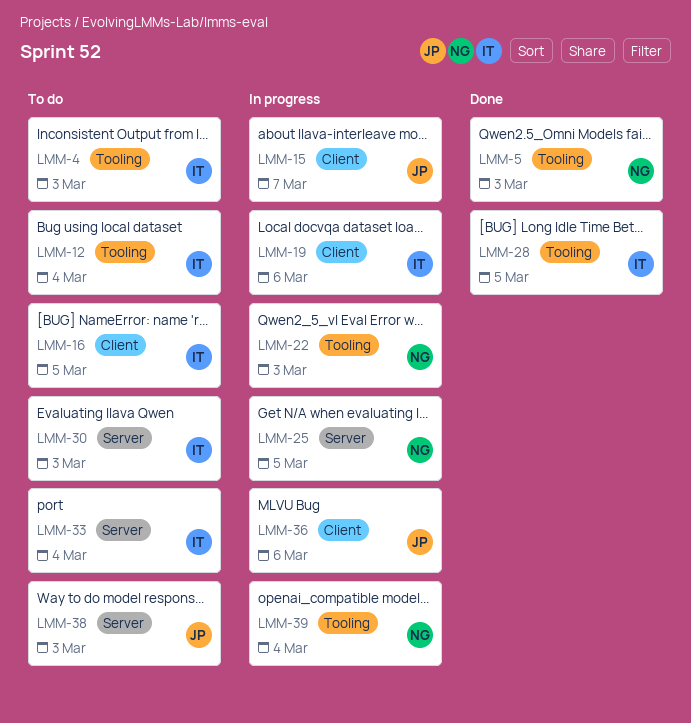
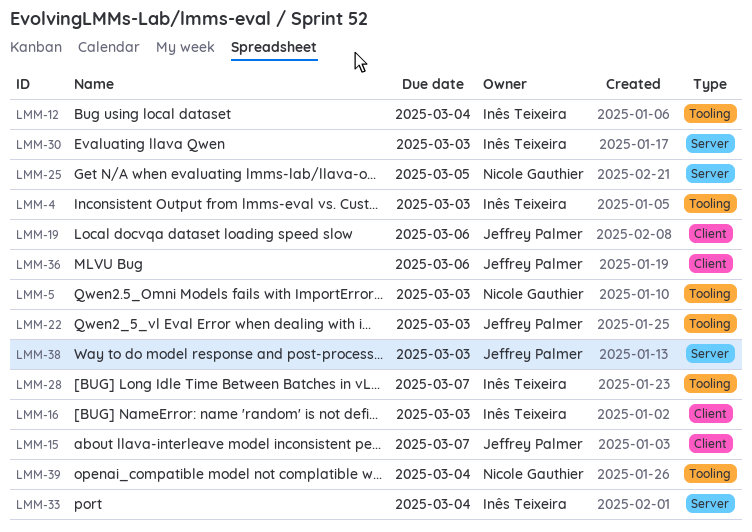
LMM-16, due: Mar 5 -> Mar 3
LMM-19, owner: Inês Teixeira -> Jeffrey Palmer
LMM-22, owner: Nicole Gauthier -> Jeffrey Palmer
LMM-28, due: Mar 5 -> Mar 7

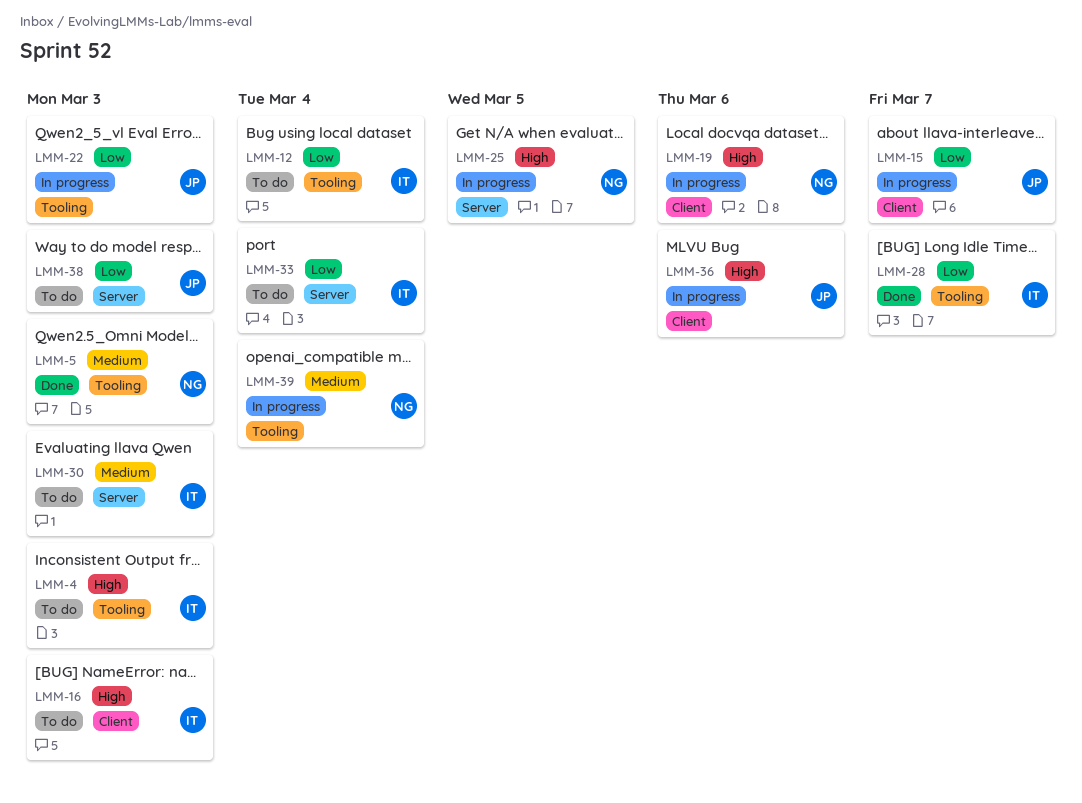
LMM-19, owner: Jeffrey Palmer -> Nicole Gauthier

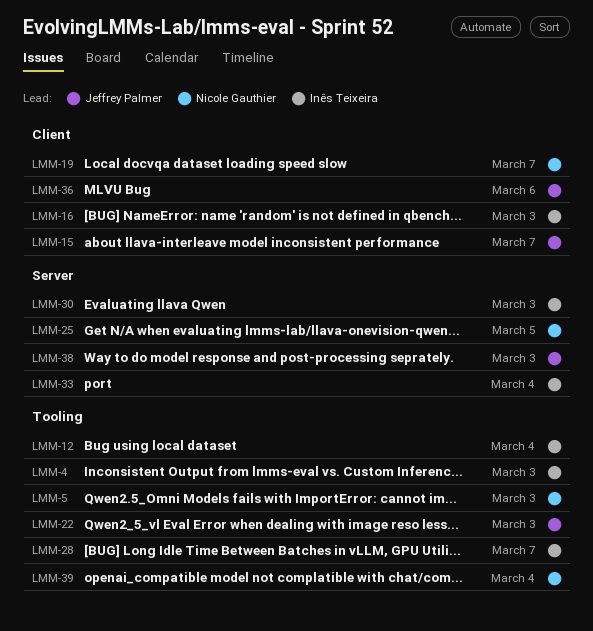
LMM-19, due: Mar 6 -> Mar 7

